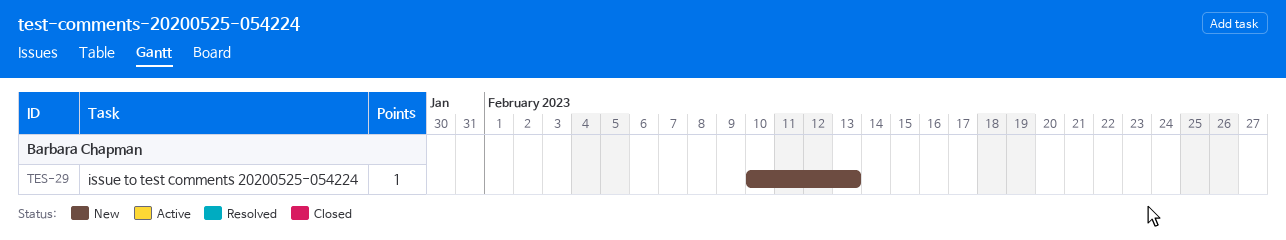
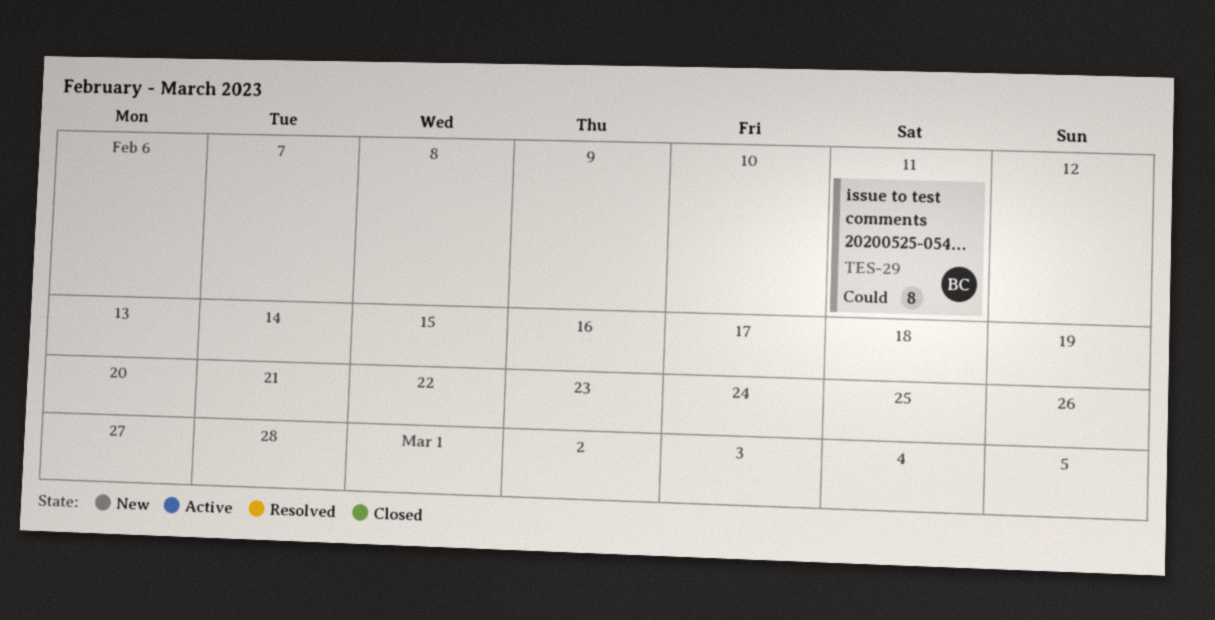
TES-29, estimate: 1 -> 8
TES-29, due: Feb 13 -> Feb 11

